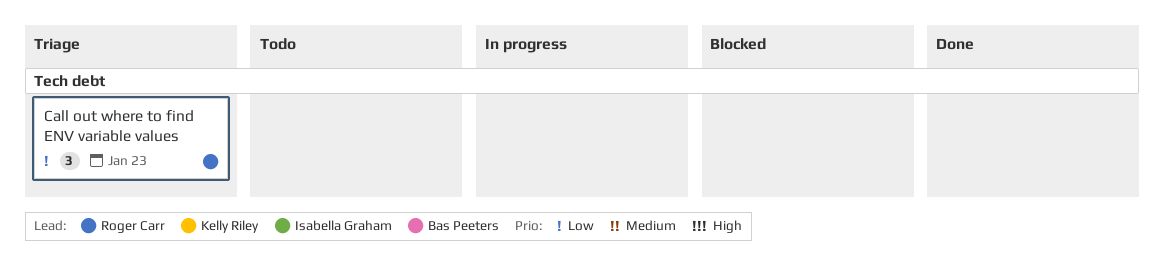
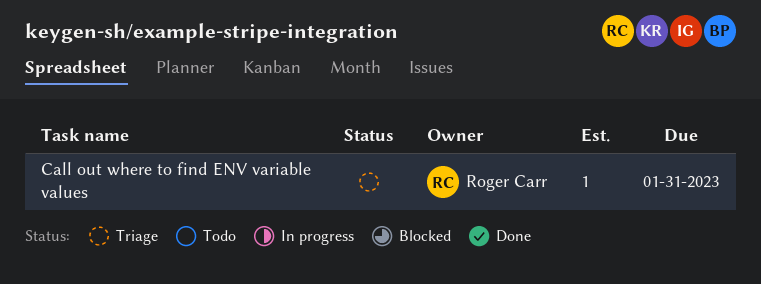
Call out where to find ENV variable values, estimate: 3 -> 1
Call out where to find ENV variable values, due: Jan 23 -> Jan 31

